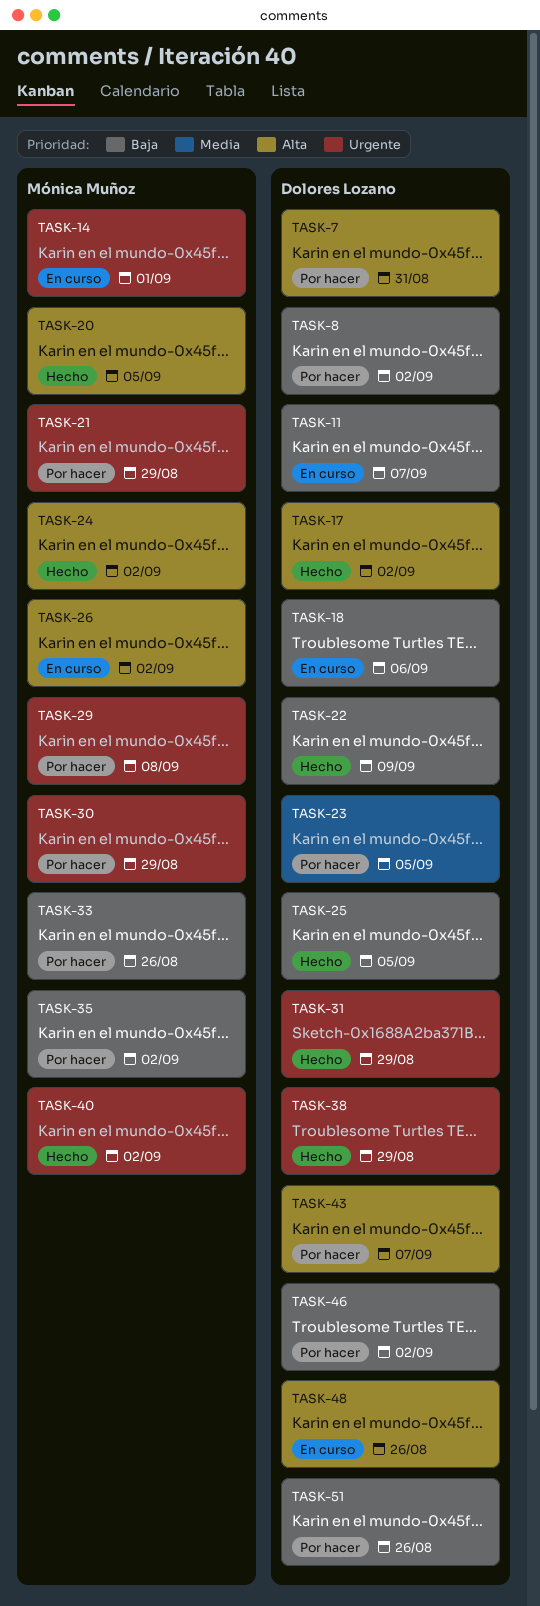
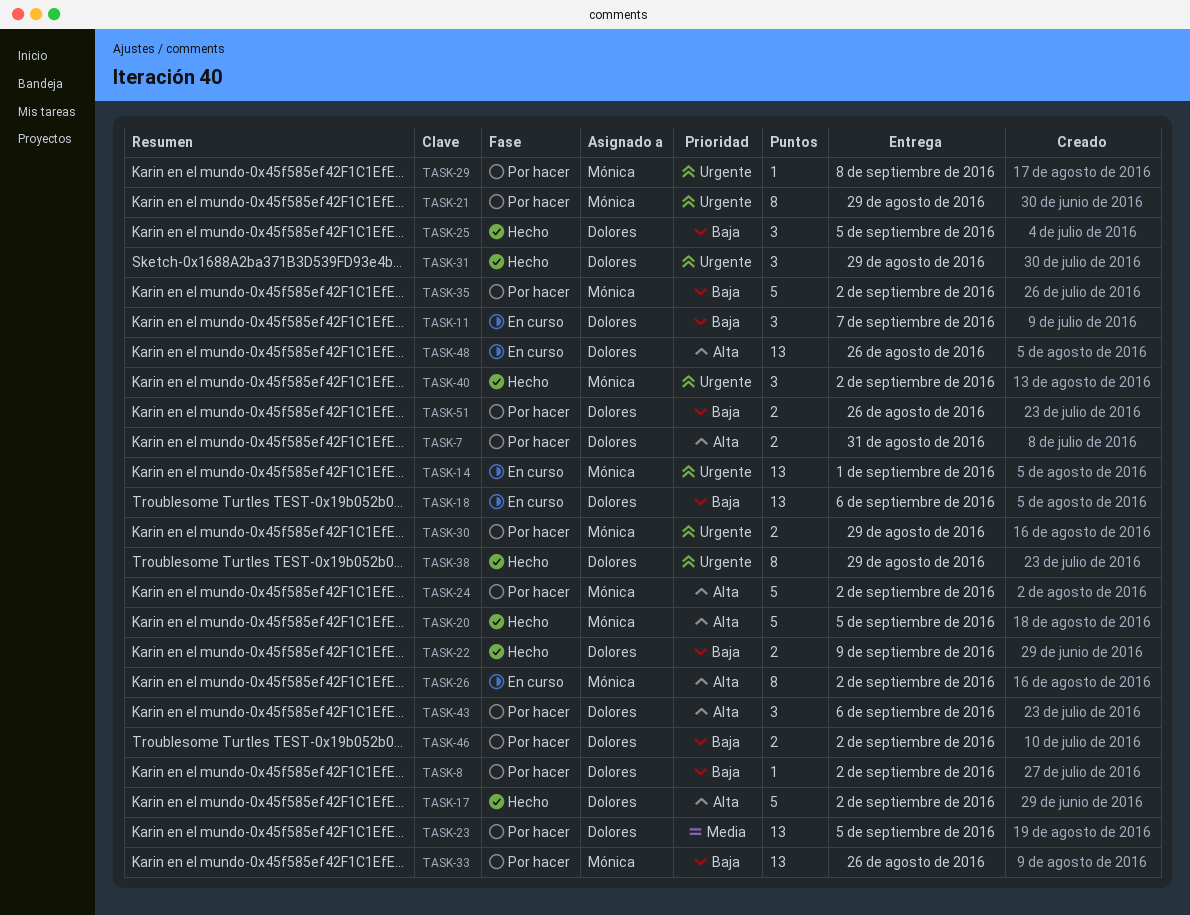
TASK-24, status: Hecho -> Por hacer
TASK-43, due: Sep 7 -> Sep 6

